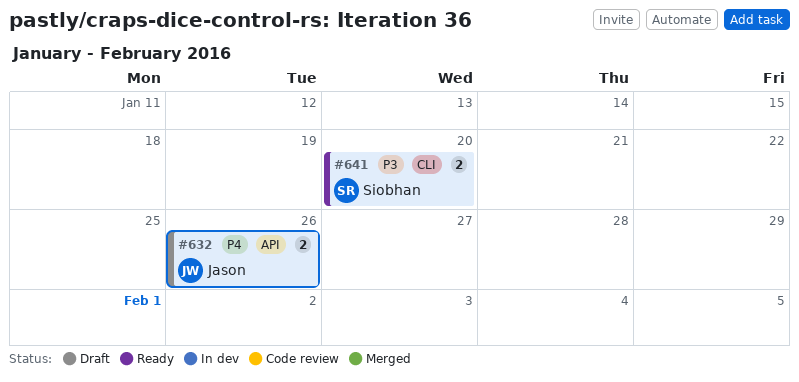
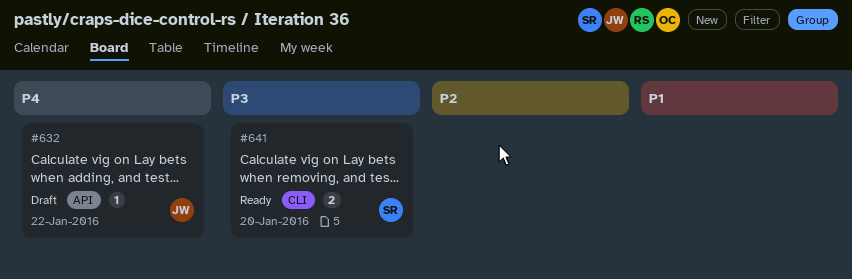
#632, estimate: 2 -> 1
#632, due: Jan 26 -> Jan 22

